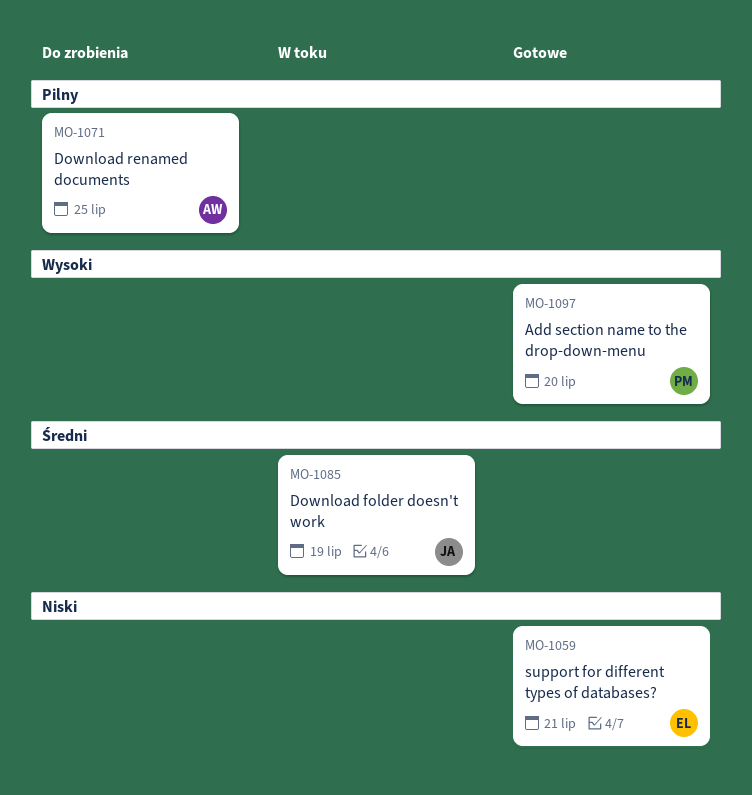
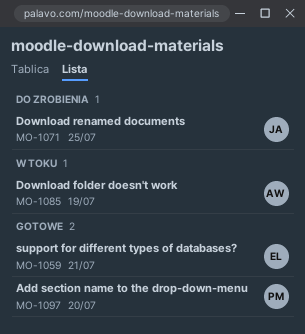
MO-1071, owner: AW -> JA
MO-1085, owner: JA -> AW

